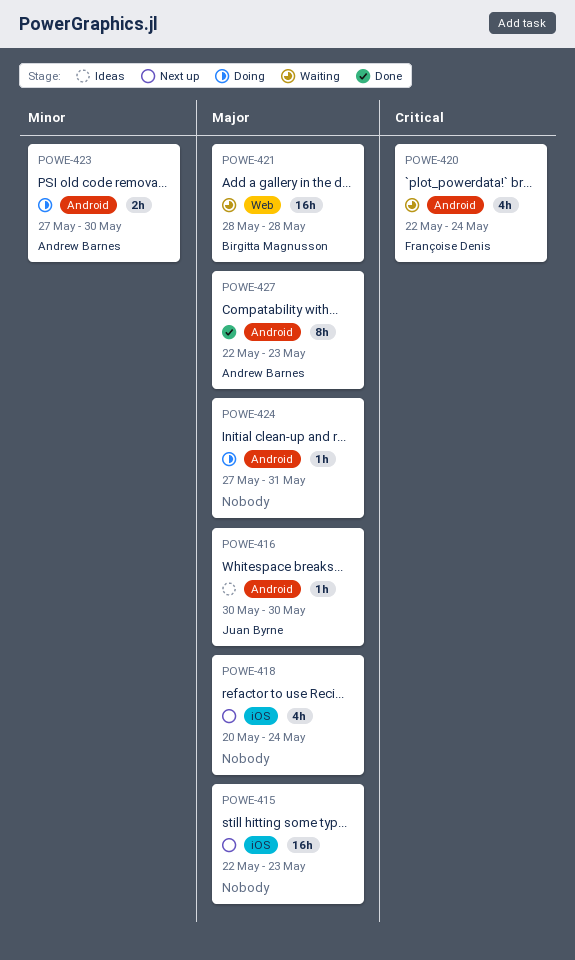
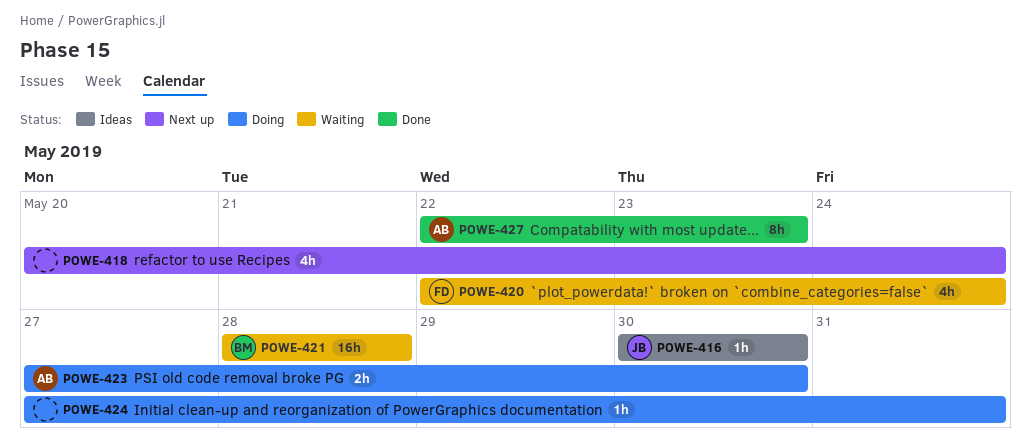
POWE-415: present -> none

